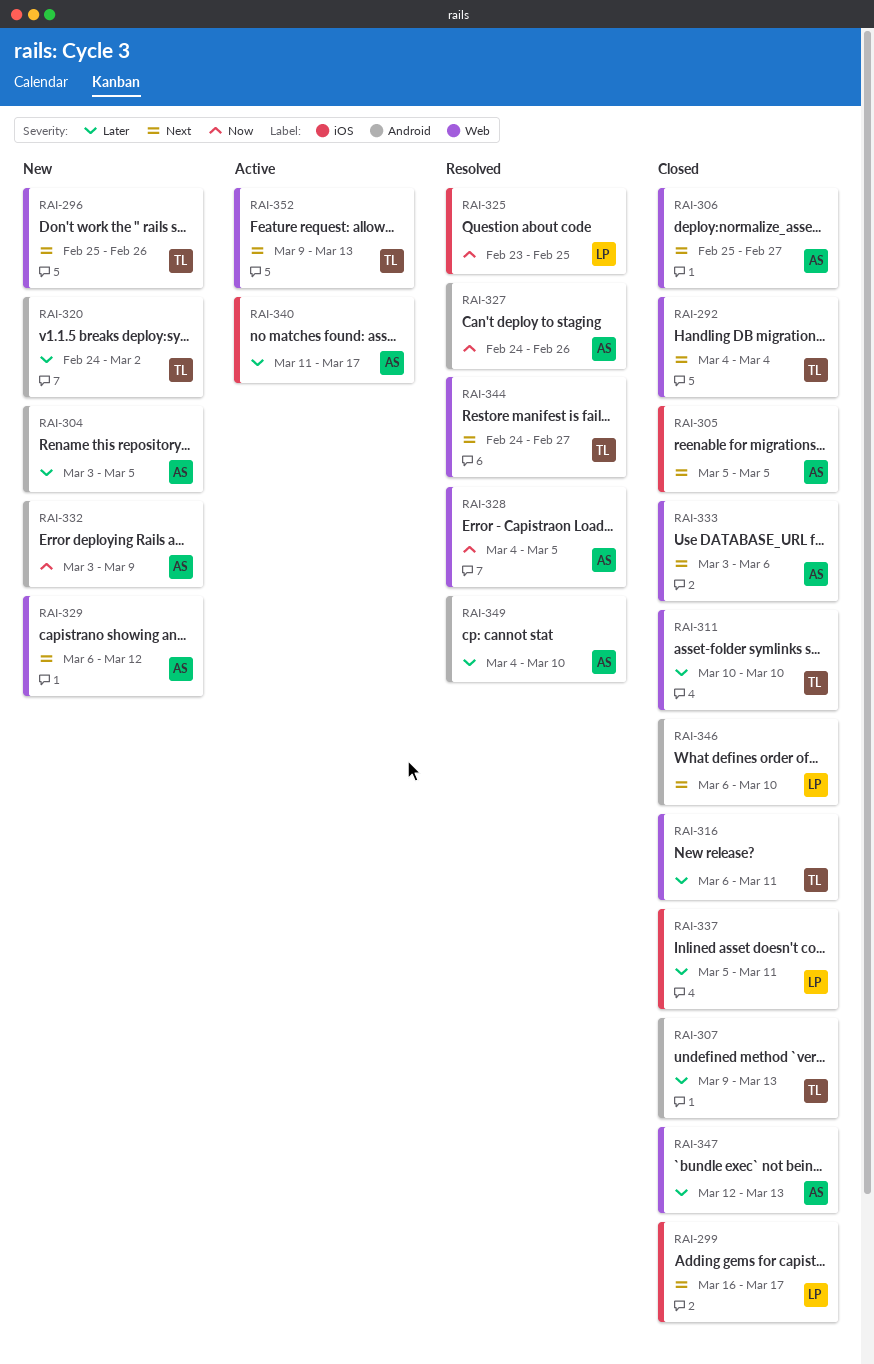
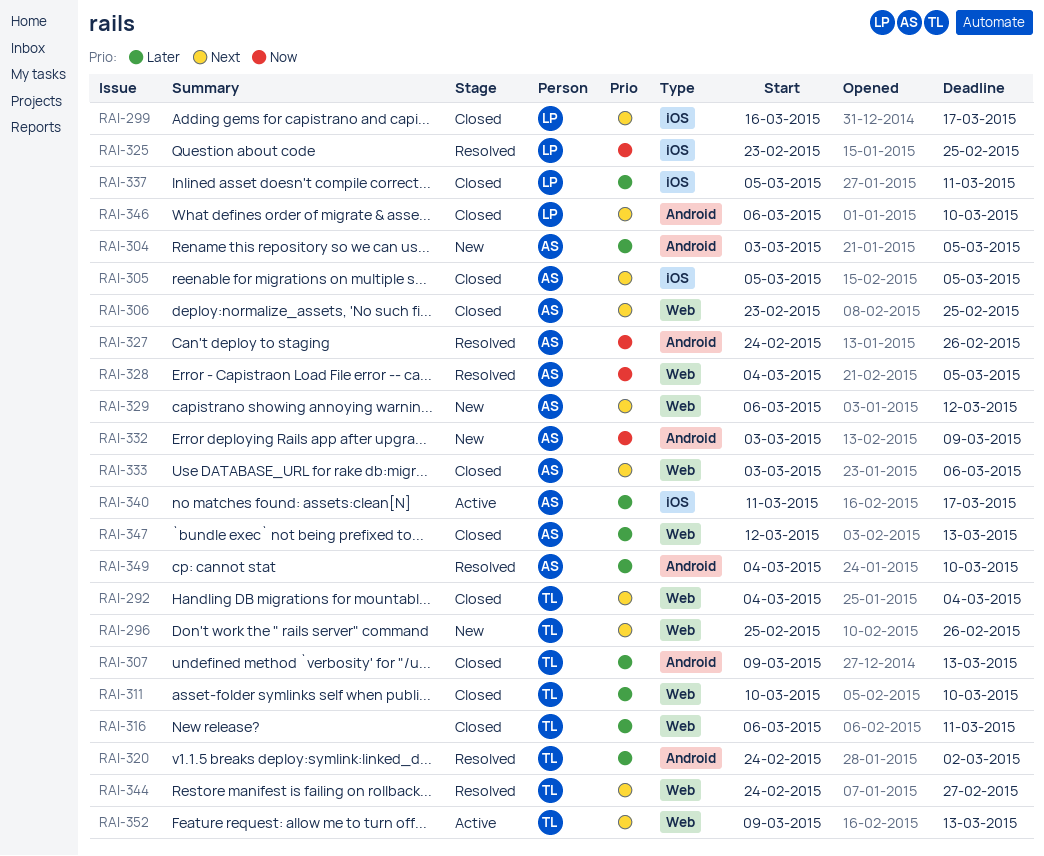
RAI-306, start: Feb 25 -> Feb 23
RAI-306, due: Feb 27 -> Feb 25
RAI-320, status: New -> Resolved

